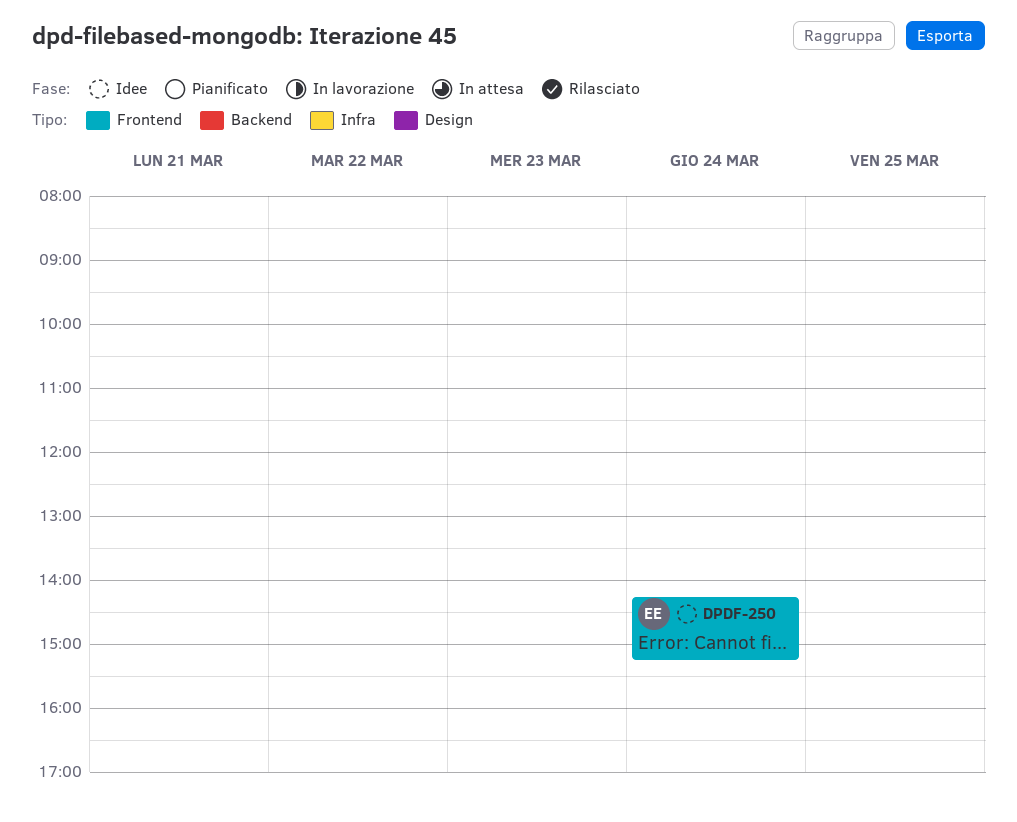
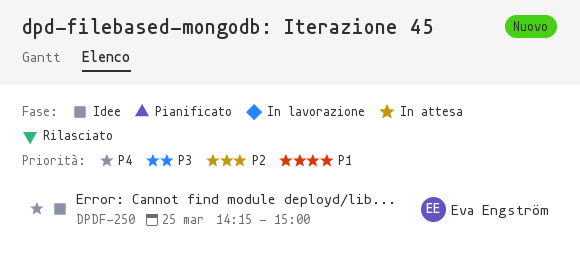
DPDF-250, day: Mar 24 -> Mar 25
DPDF-250, ends: 15:15 -> 15:00

